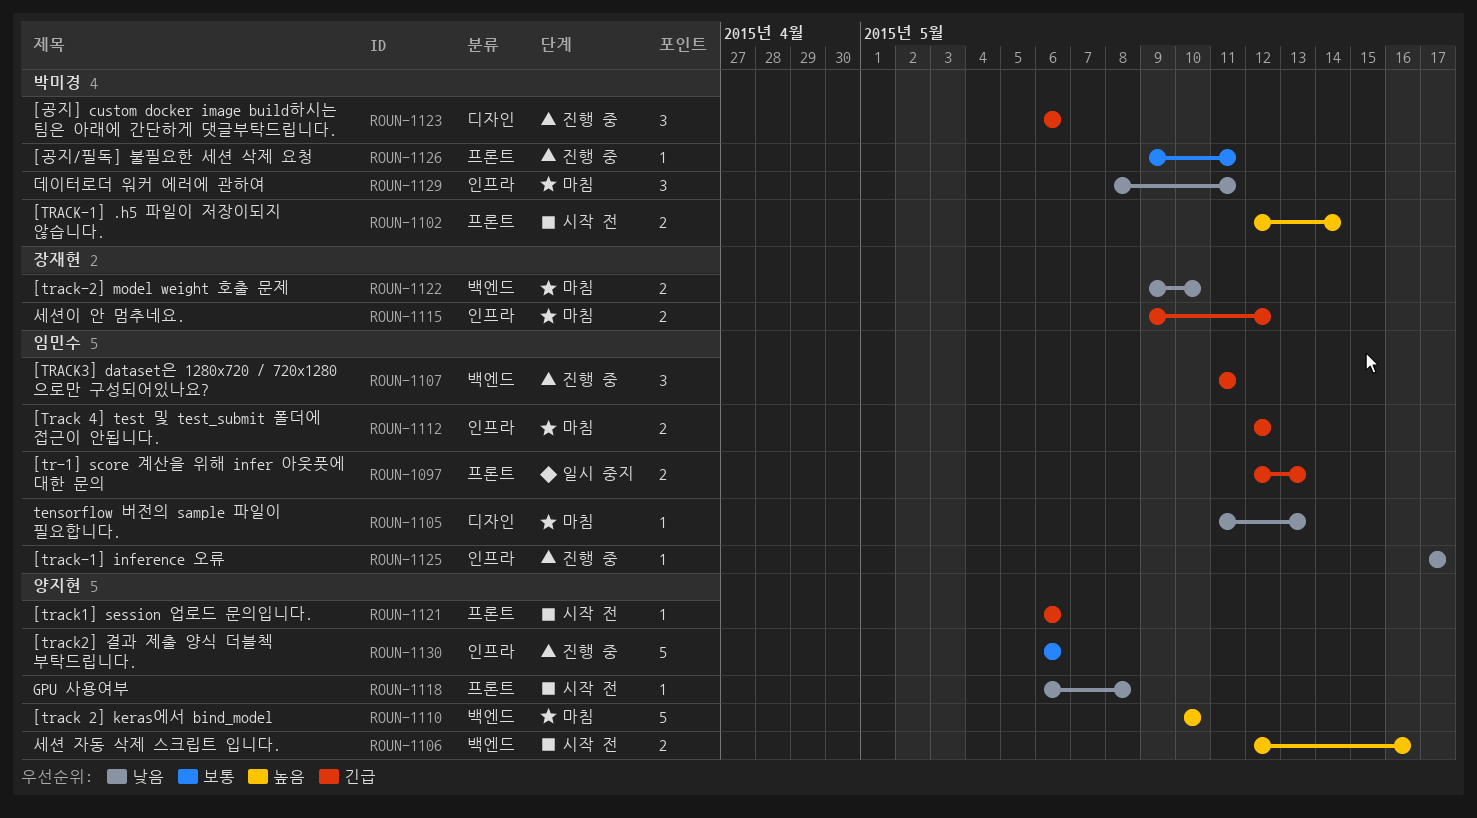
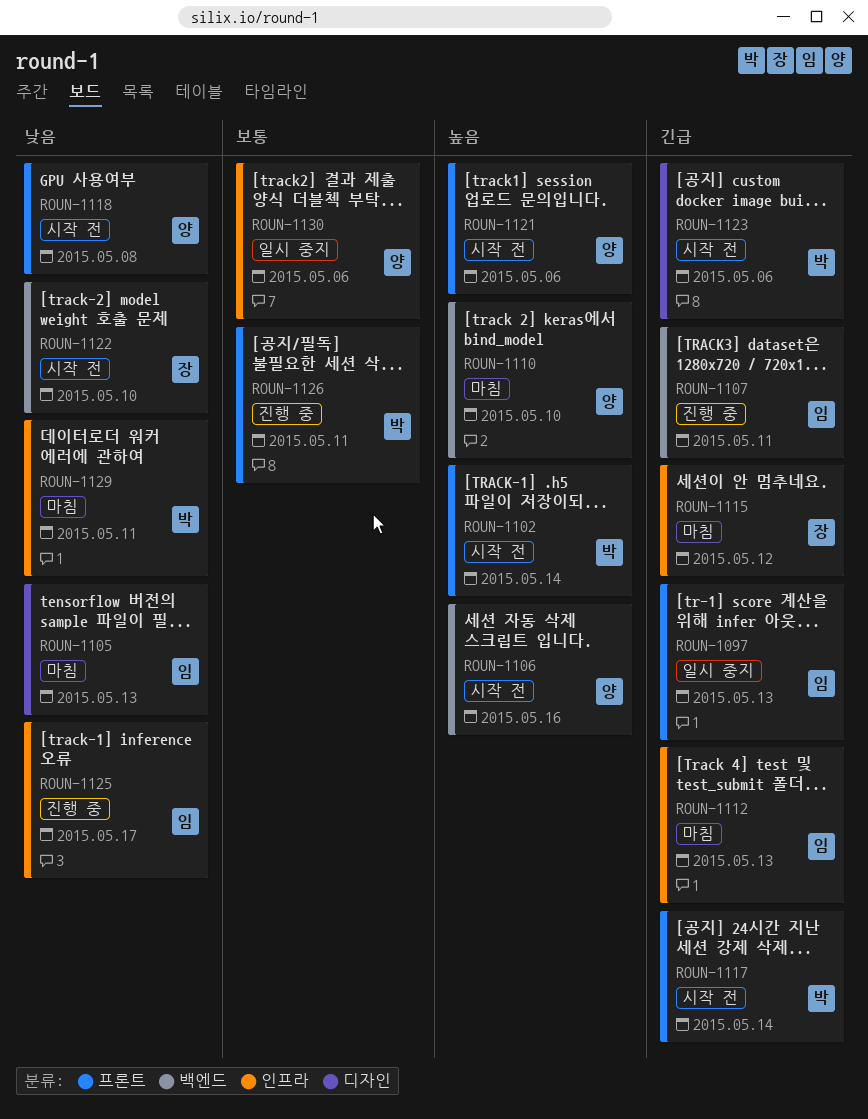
ROUN-1112, due: May 12 -> May 13
ROUN-1117: none -> present
ROUN-1121, priority: 긴급 -> 높음
ROUN-1122, status: 마침 -> 시작 전
ROUN-1123, status: 진행 중 -> 시작 전
ROUN-1130, status: 진행 중 -> 일시 중지

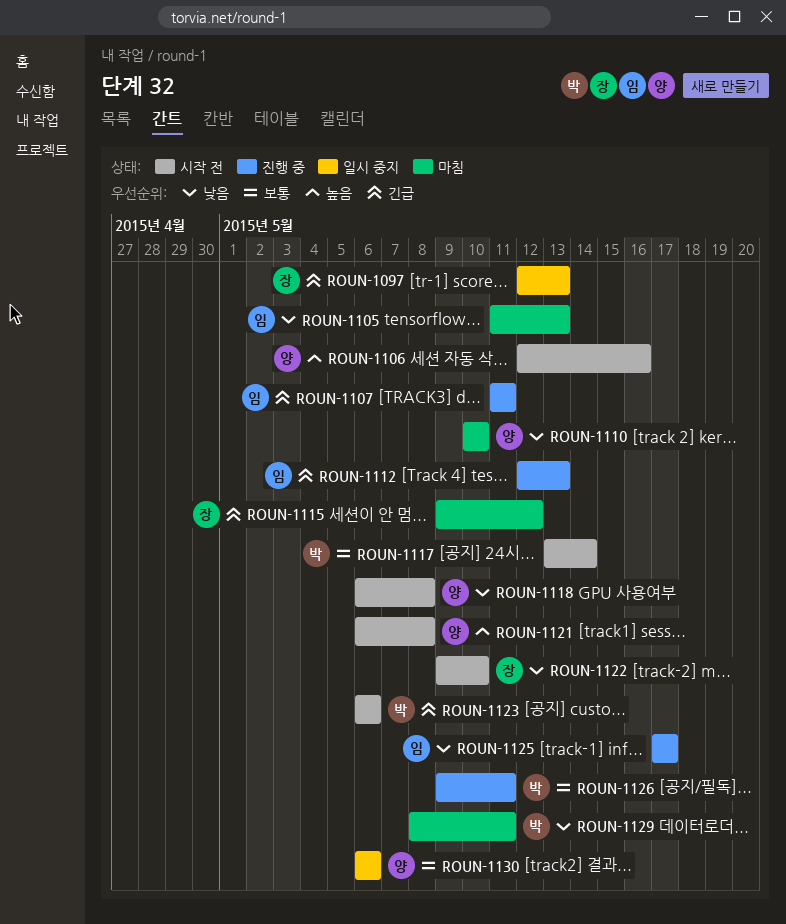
ROUN-1097, owner: 임 -> 장
ROUN-1102: present -> none
ROUN-1110, priority: 높음 -> 낮음
ROUN-1112, status: 마침 -> 진행 중
ROUN-1117, priority: 긴급 -> 보통
ROUN-1121, due: May 6 -> May 8

